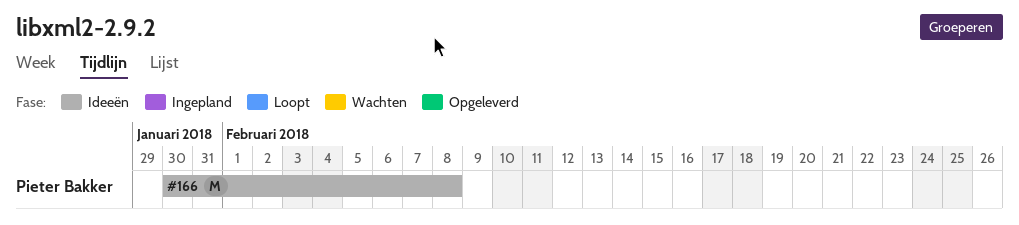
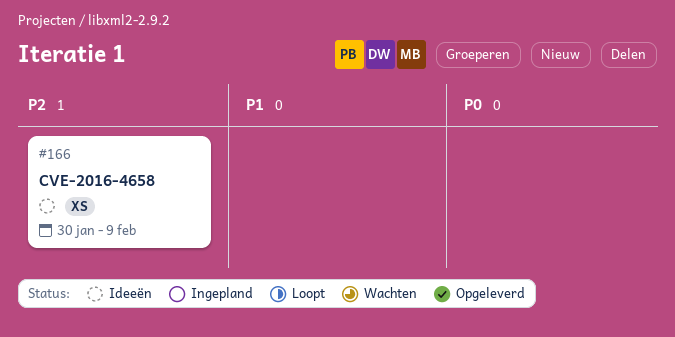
#166, estimate: M -> XS
#166, due: Feb 8 -> Feb 9

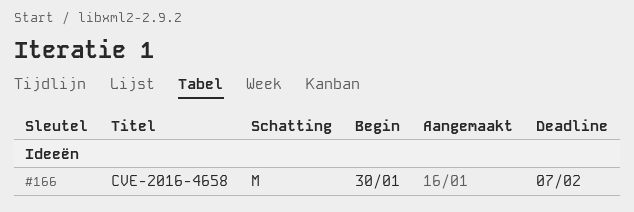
#166, estimate: XS -> M
#166, due: Feb 9 -> Feb 7

